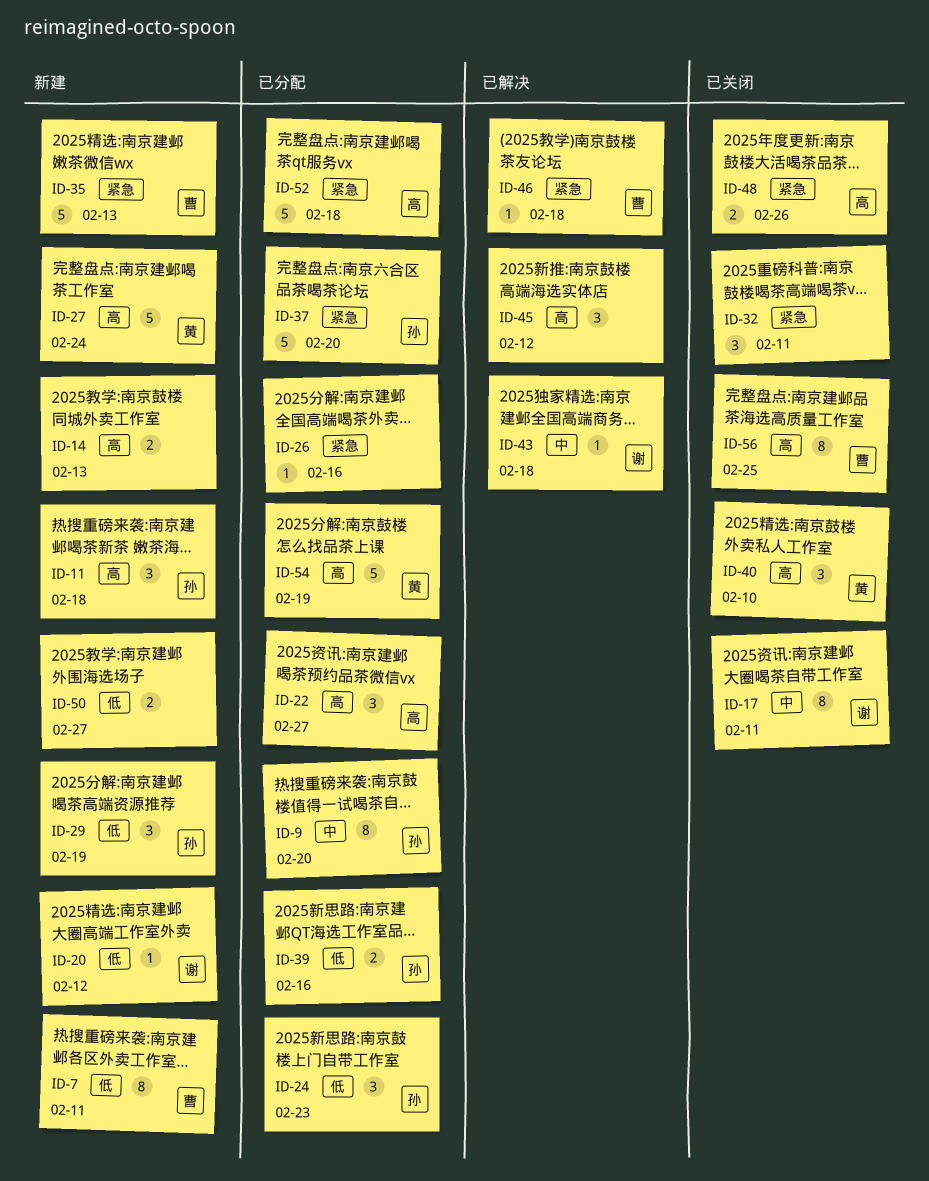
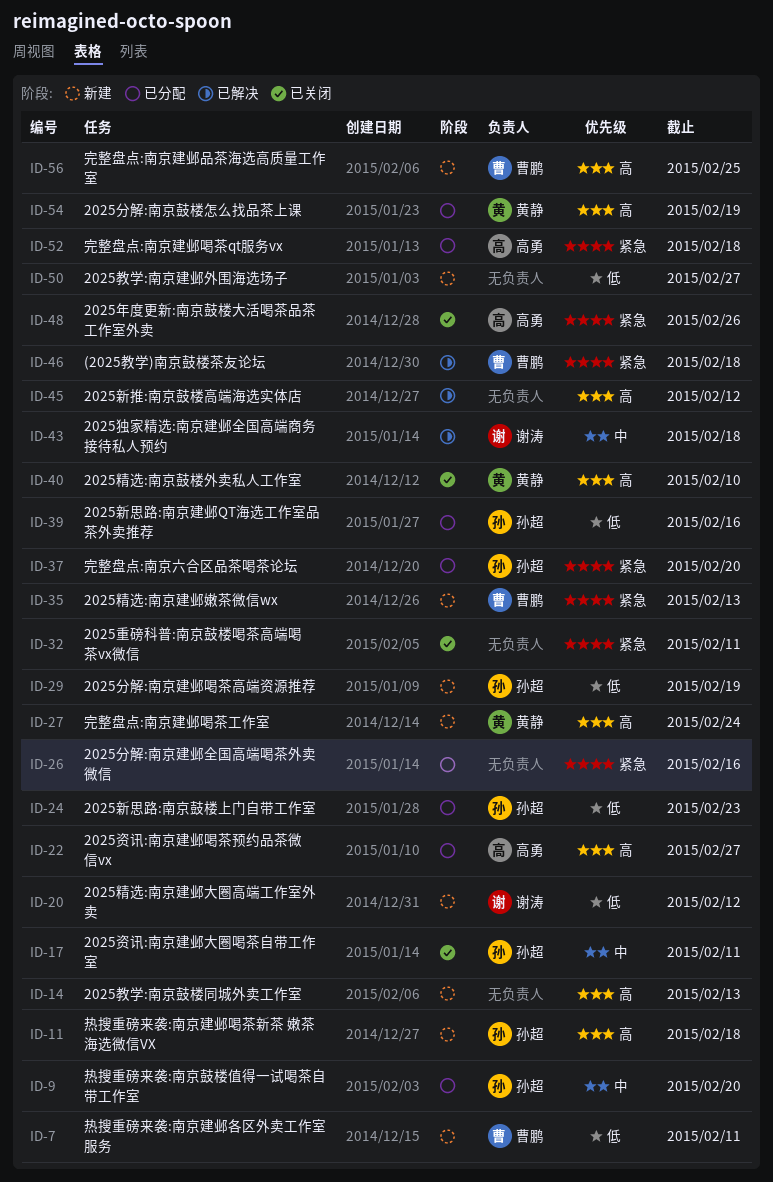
ID-17, owner: 谢涛 -> 孙超
ID-56, status: 已关闭 -> 新建

